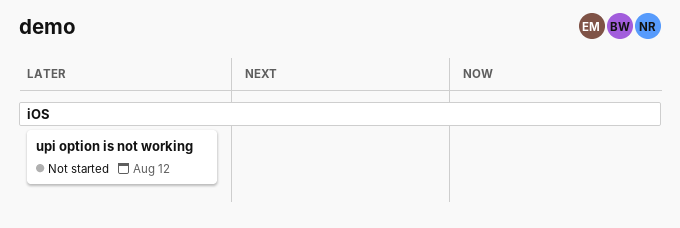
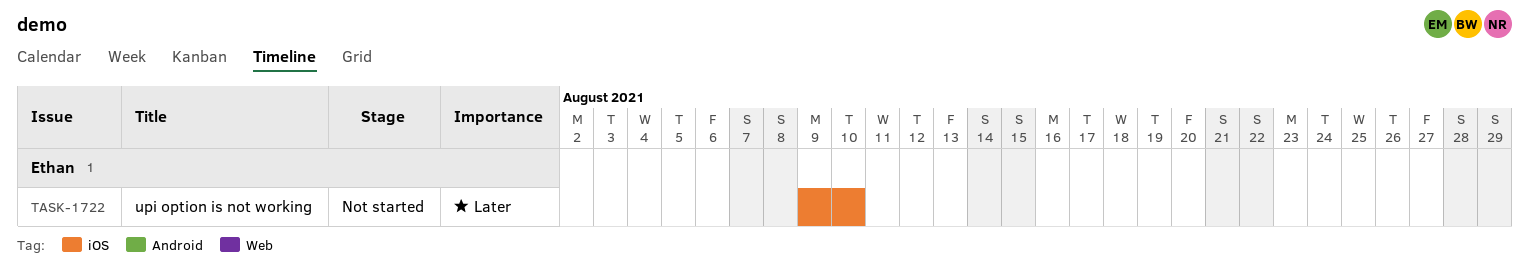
upi option is not working, due: Aug 12 -> Aug 10

